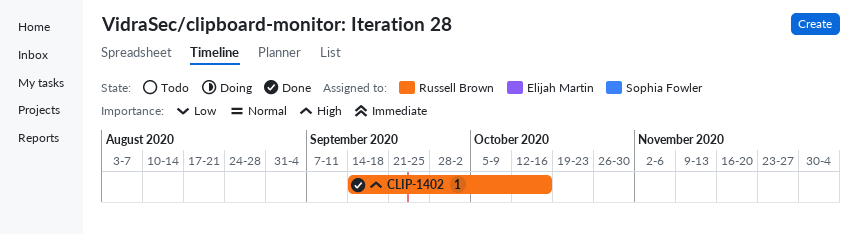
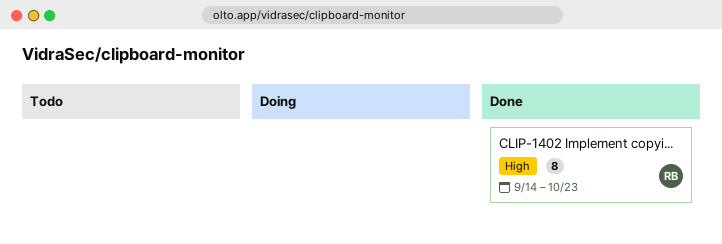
CLIP-1402, estimate: 1 -> 8
CLIP-1402, due: Oct 16 -> Oct 23

